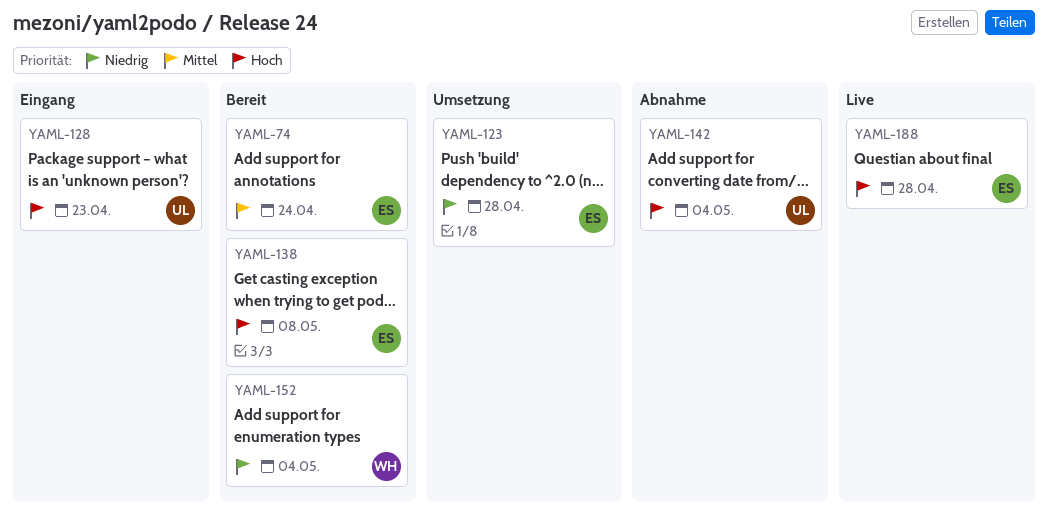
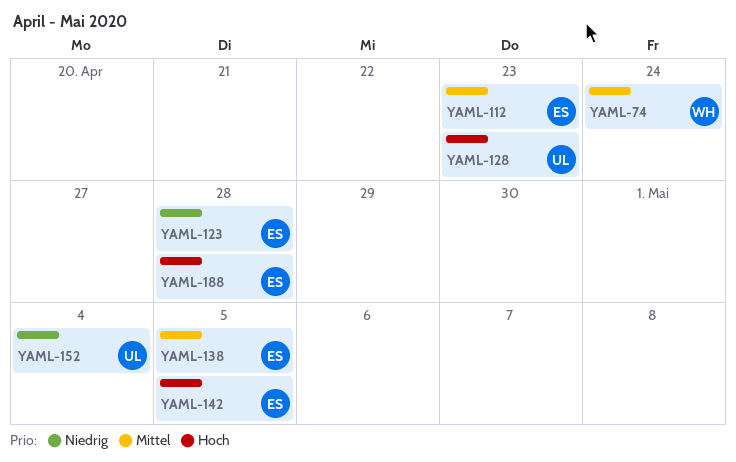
YAML-74, owner: ES -> WH
YAML-112: none -> present
YAML-138, priority: Hoch -> Mittel
YAML-138, due: May 8 -> May 5
YAML-142, owner: UL -> ES
YAML-142, due: May 4 -> May 5
YAML-152, owner: WH -> UL

